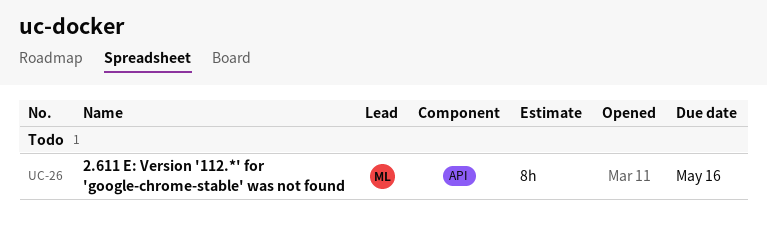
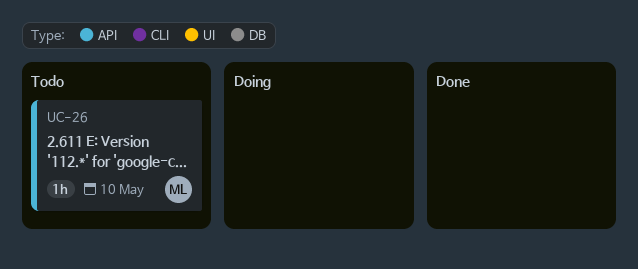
UC-26, estimate: 8h -> 1h
UC-26, due: May 16 -> May 10

